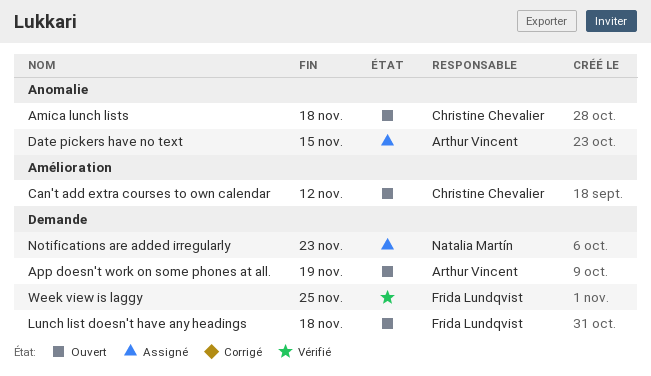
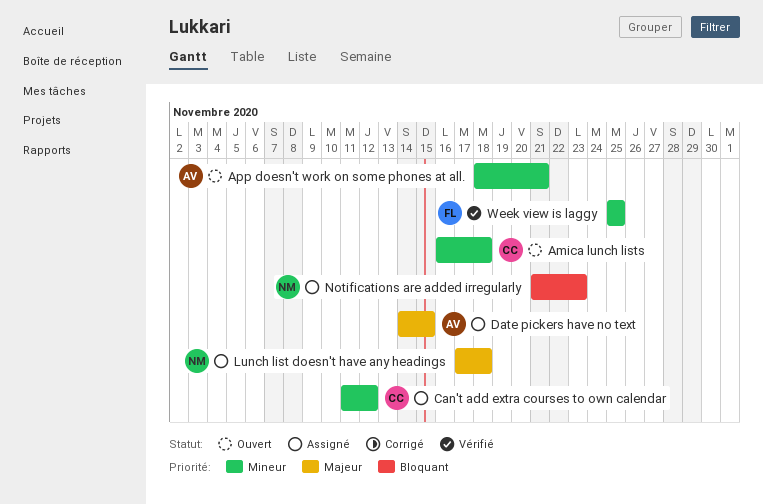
App doesn't work on some phones at all., due: Nov 19 -> Nov 21
Can't add extra courses to own calendar, status: Ouvert -> Assigné
Lunch list doesn't have any headings, status: Ouvert -> Assigné
Lunch list doesn't have any headings, owner: Frida Lundqvist -> Natalia Martín

